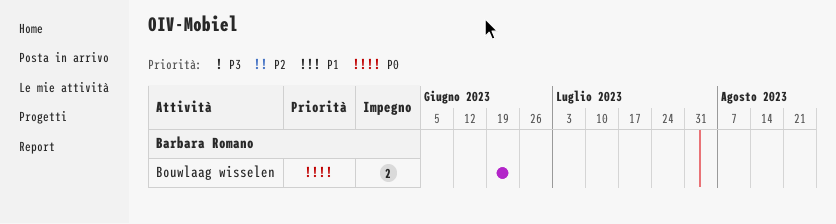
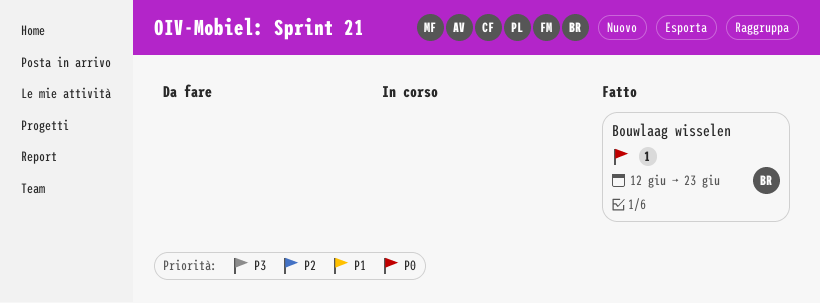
Bouwlaag wisselen, estimate: 2 -> 1
Bouwlaag wisselen, start: Jun 19 -> Jun 12

